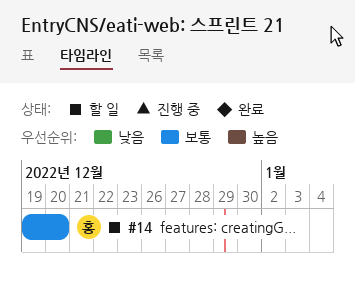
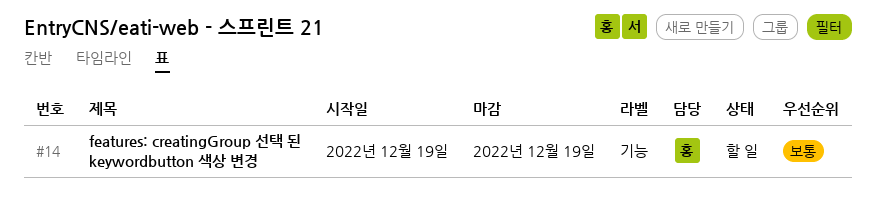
#14, due: Dec 20 -> Dec 19

